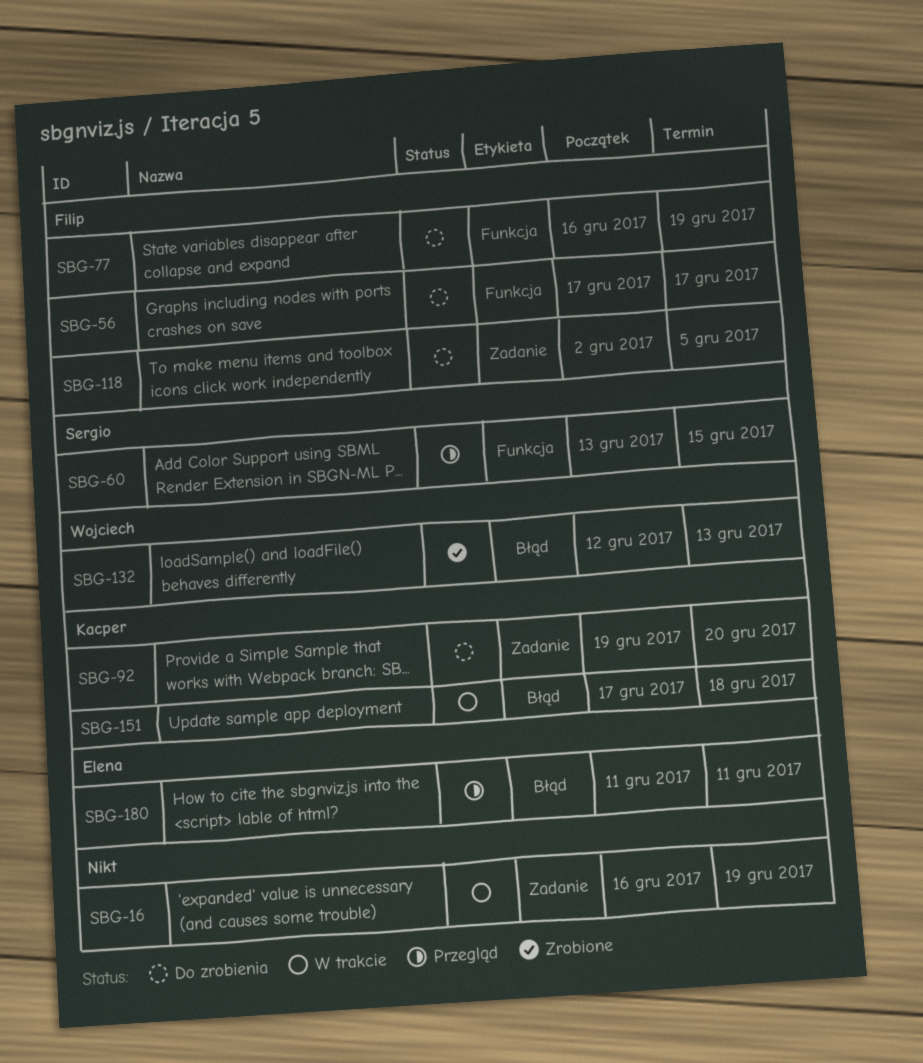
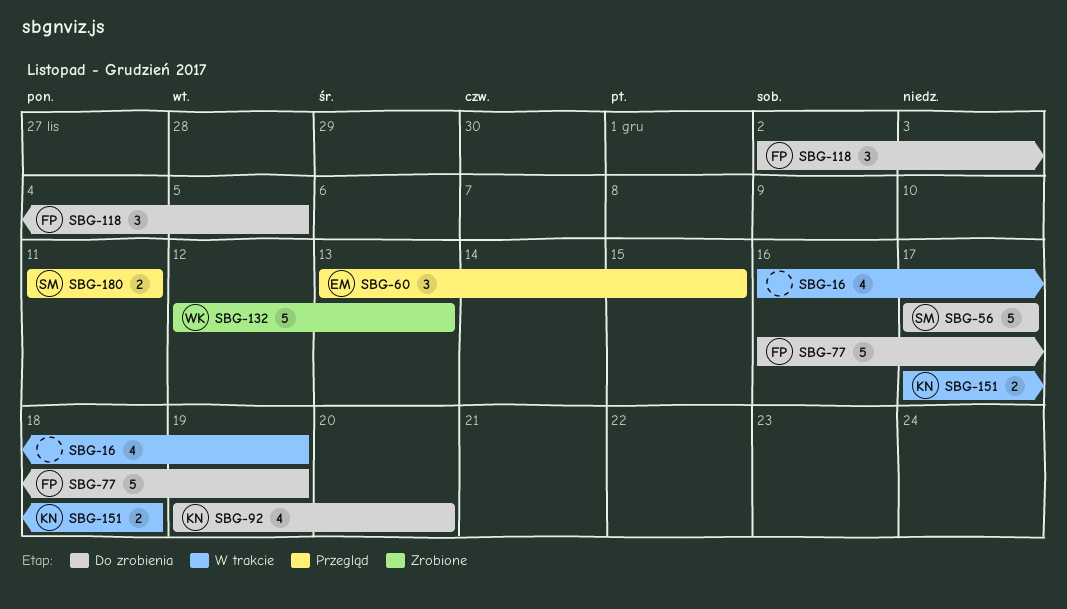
SBG-56, owner: Filip -> Sergio
SBG-60, owner: Sergio -> Elena
SBG-180, owner: Elena -> Sergio

